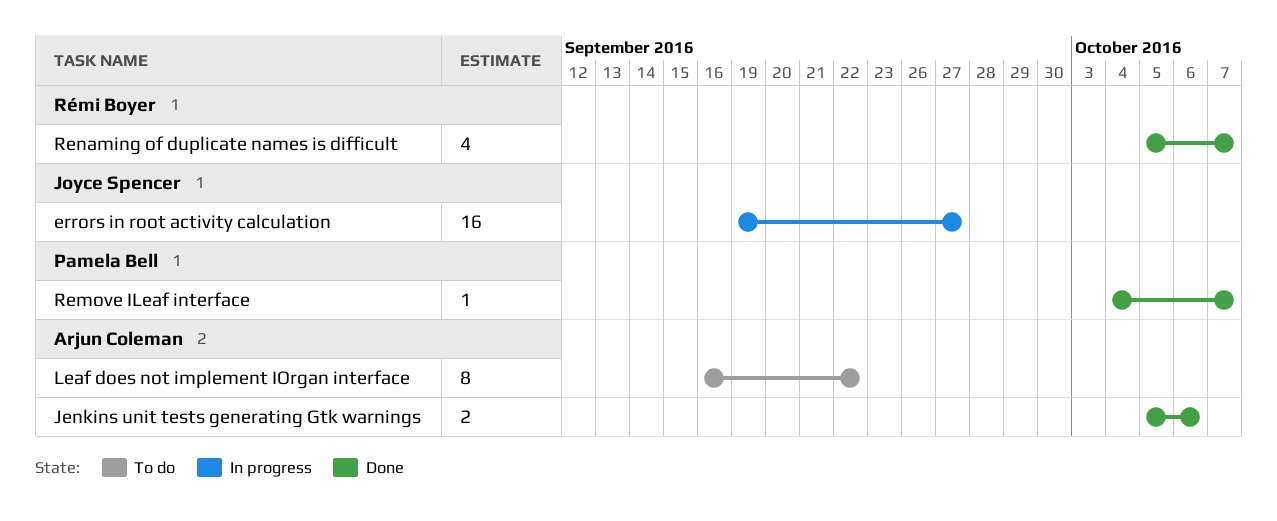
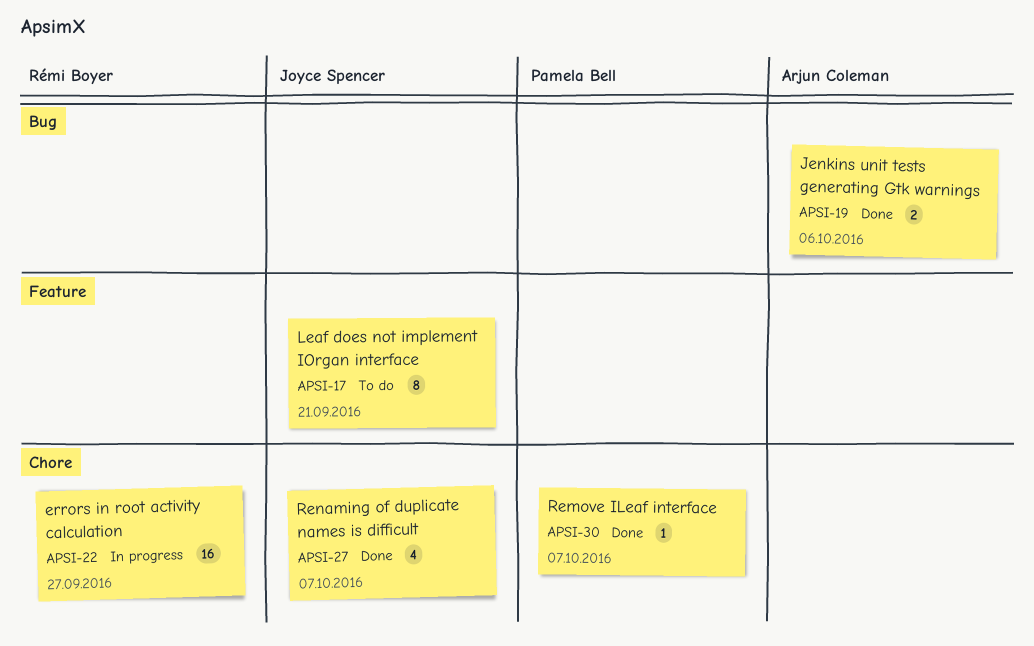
errors in root activity calculation, owner: Joyce Spencer -> Rémi Boyer
Leaf does not implement IOrgan interface, owner: Arjun Coleman -> Joyce Spencer
Leaf does not implement IOrgan interface, due: Sep 22 -> Sep 21
Renaming of duplicate names is difficult, owner: Rémi Boyer -> Joyce Spencer

